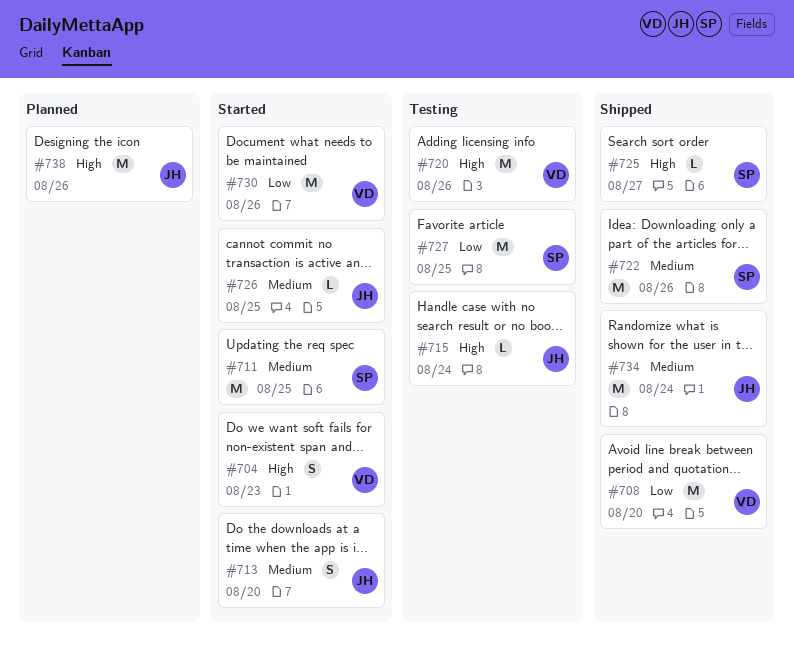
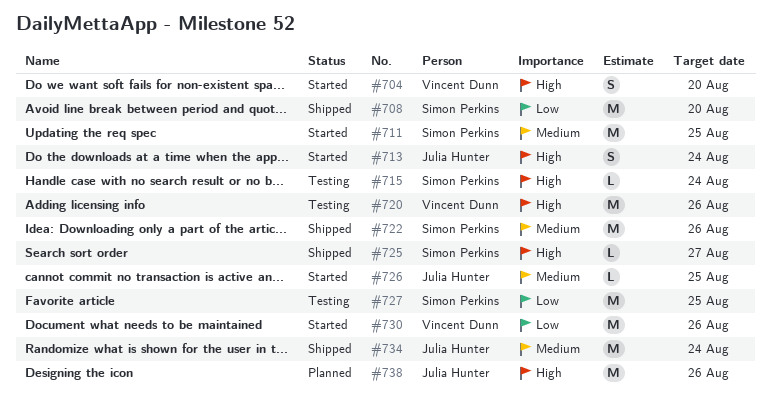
#704, due: Aug 23 -> Aug 20
#708, owner: Vincent Dunn -> Simon Perkins
#713, priority: Medium -> High
#713, due: Aug 20 -> Aug 24
#715, owner: Julia Hunter -> Simon Perkins

